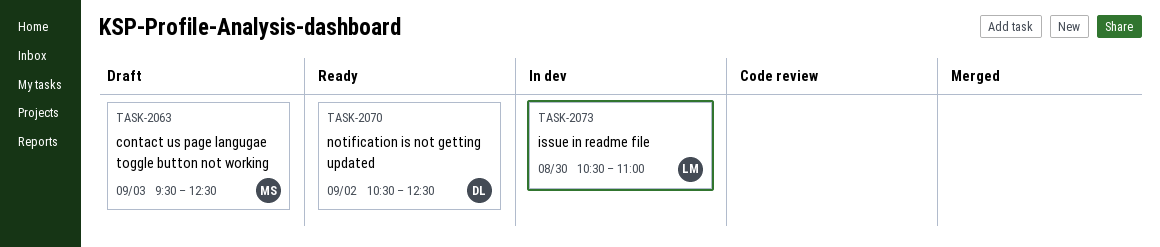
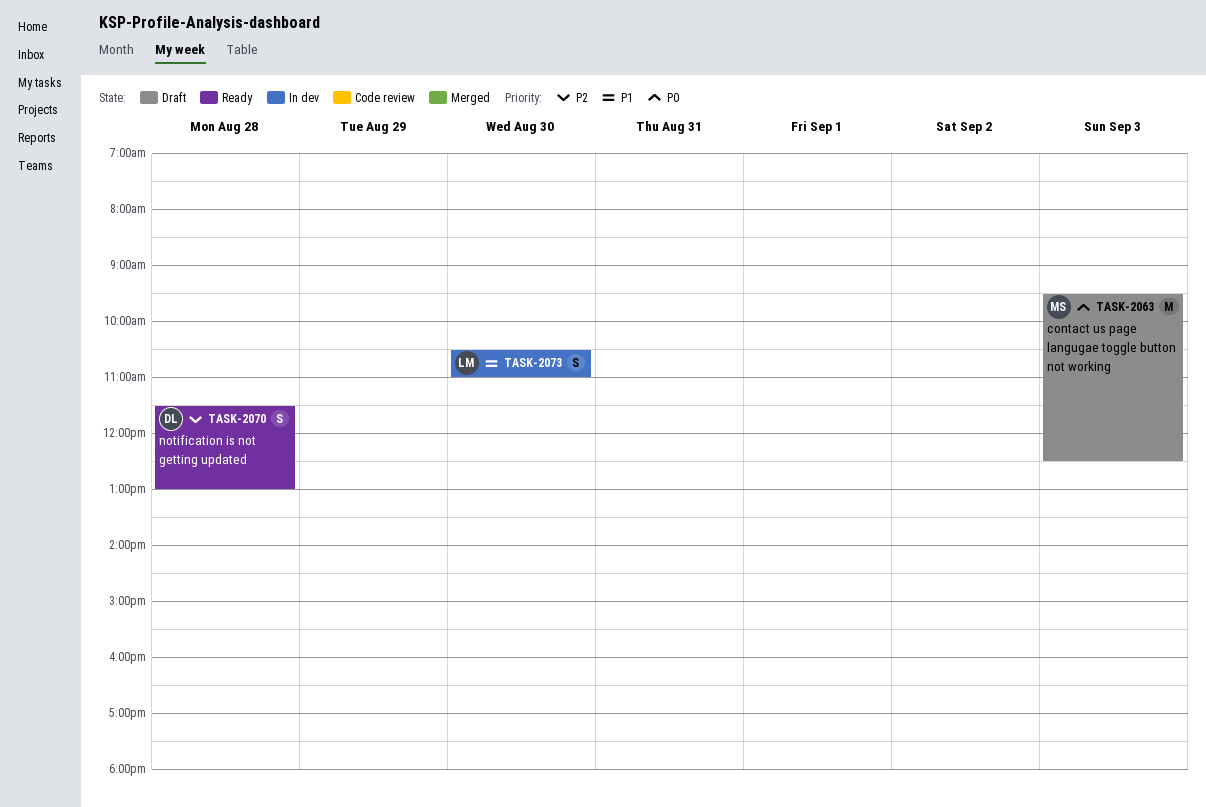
TASK-2070, day: Sep 2 -> Aug 28
TASK-2070, begins: 10:30 -> 11:30
TASK-2070, ends: 12:30 -> 13:00

